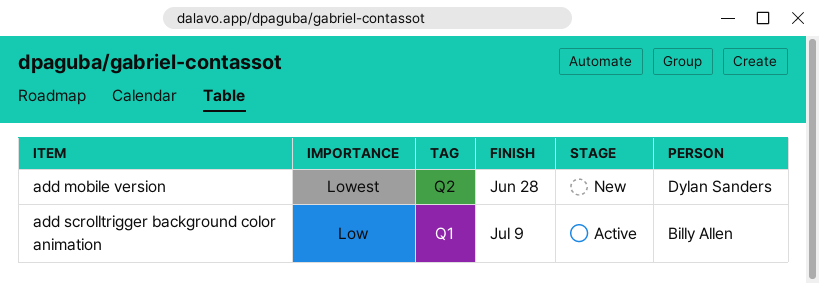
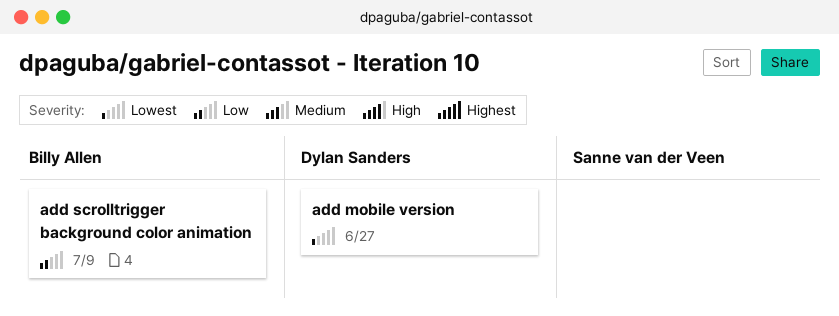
add mobile version, due: Jun 28 -> Jun 27

